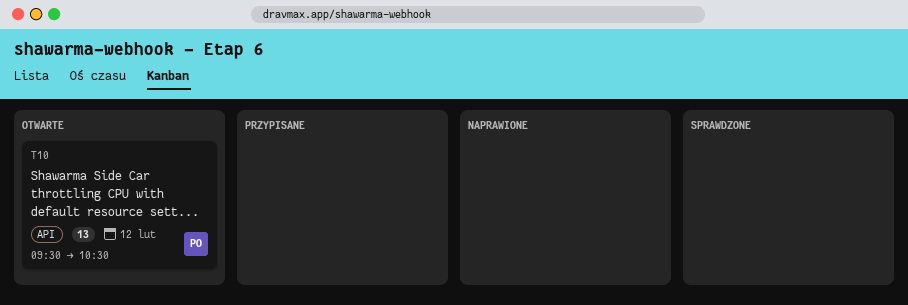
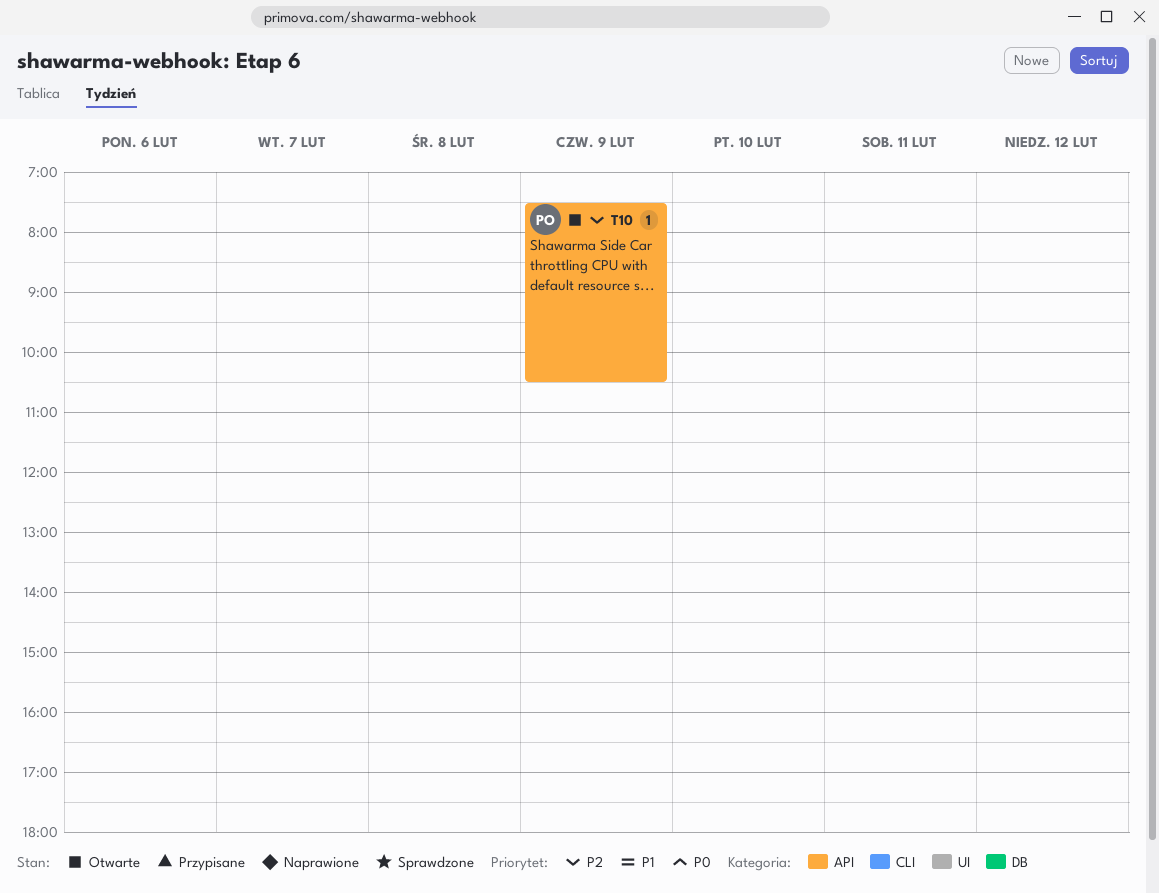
T10, estimate: 13 -> 1
T10, day: Feb 12 -> Feb 9
T10, begins: 09:30 -> 07:30

